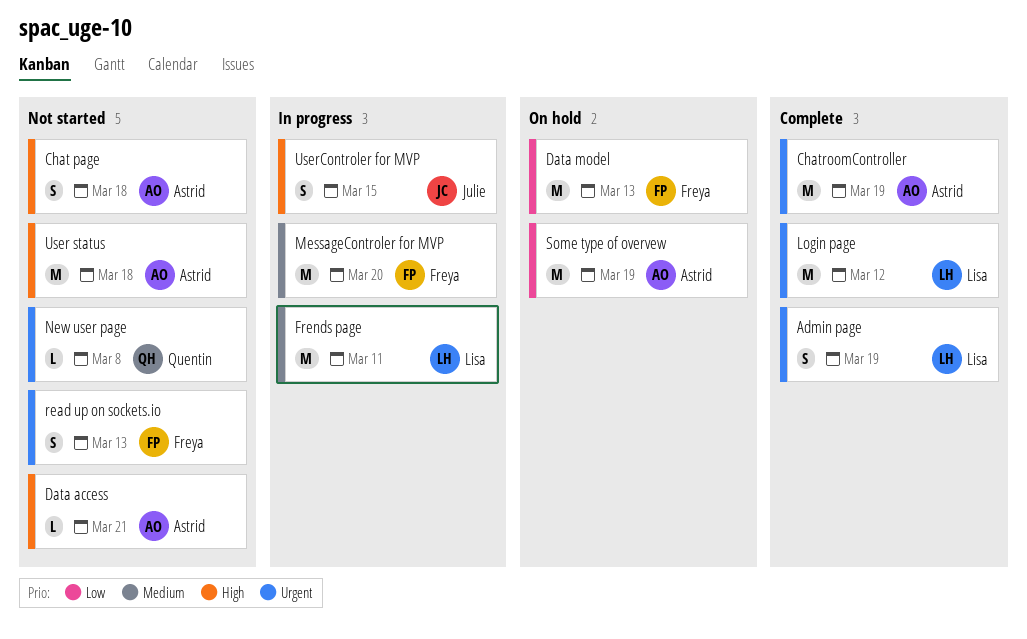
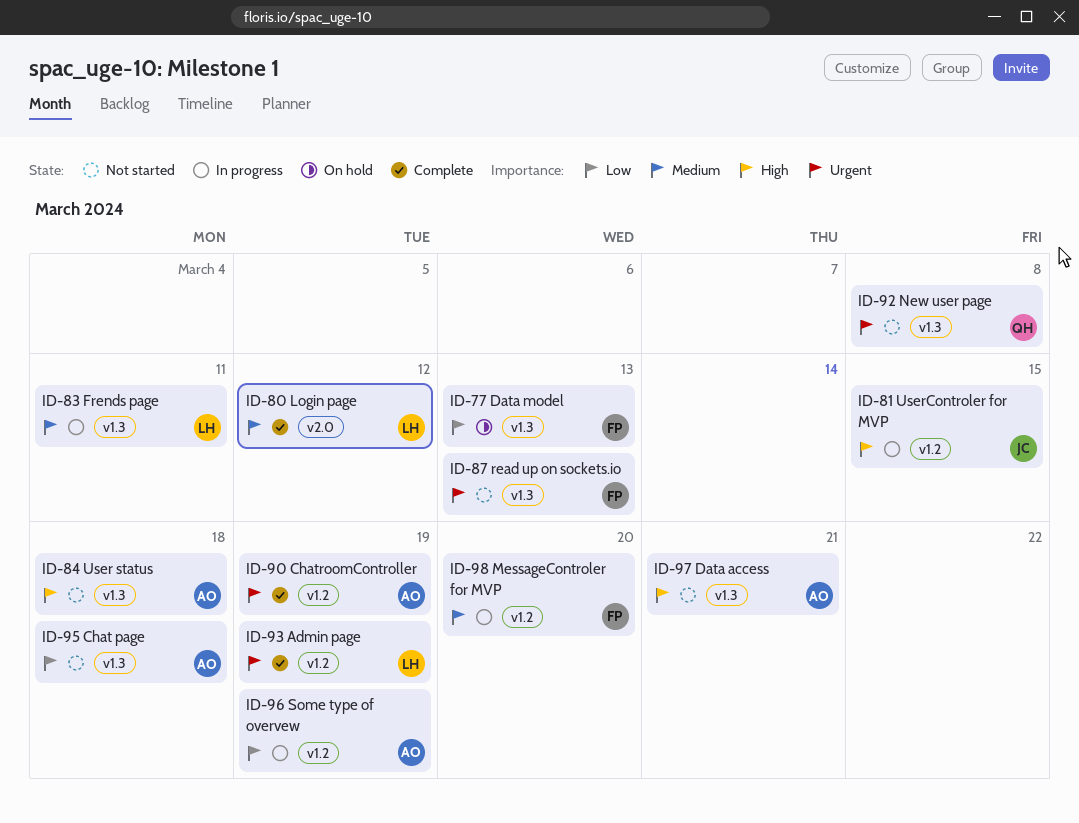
Chat page, priority: High -> Low
Login page, priority: Urgent -> Medium
Some type of overvew, status: On hold -> In progress

